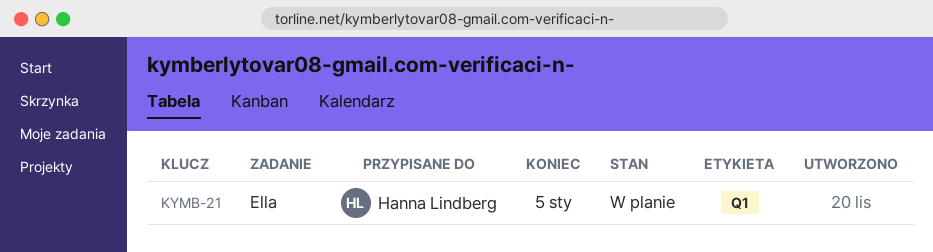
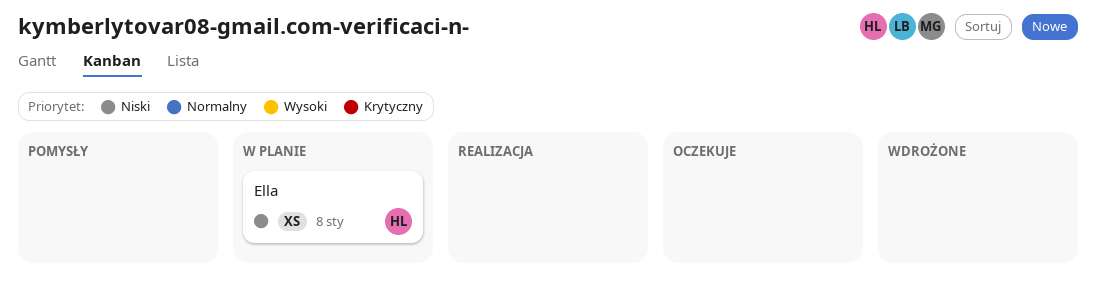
Ella, due: Jan 5 -> Jan 8

